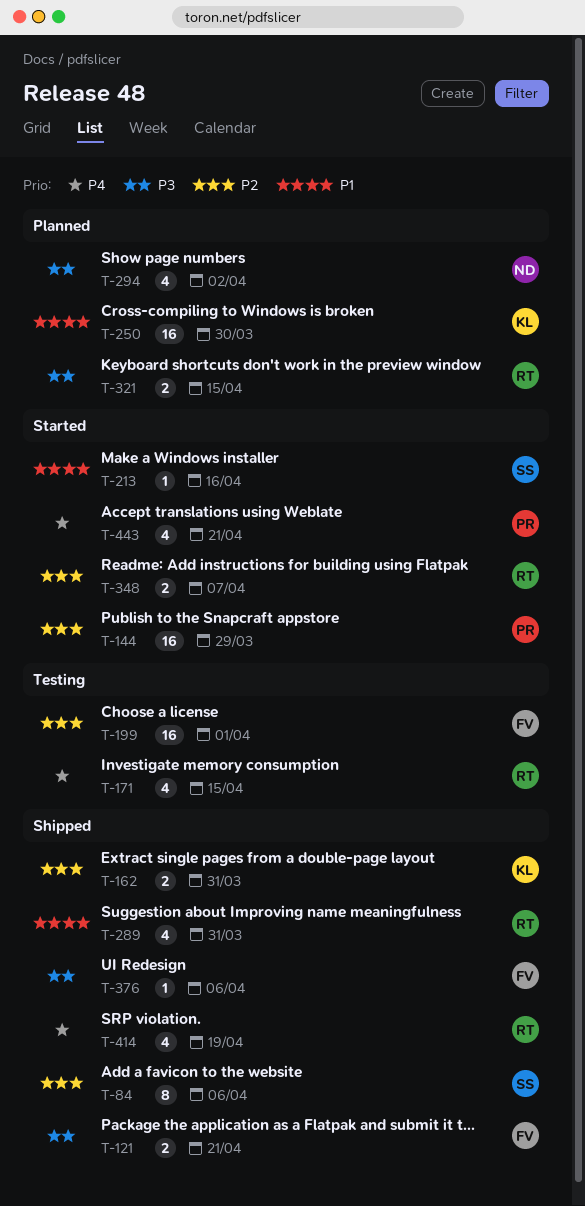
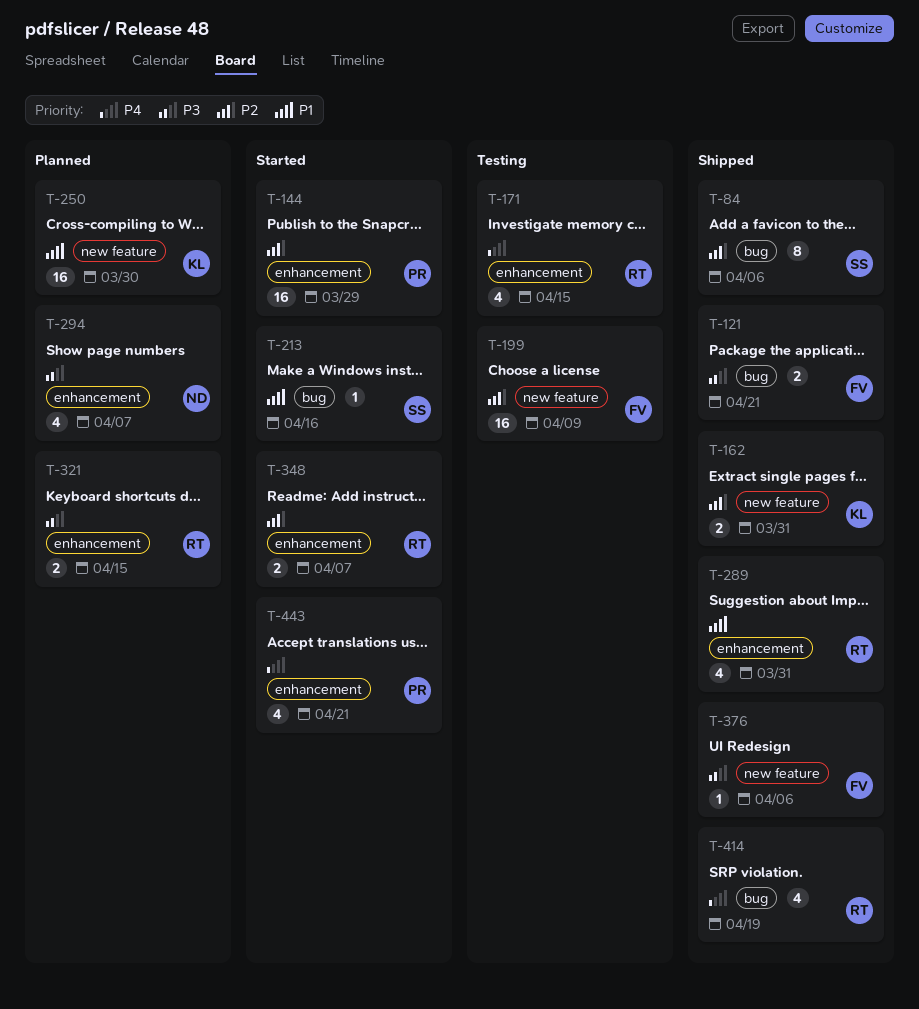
T-199, due: Apr 1 -> Apr 9
T-294, due: Apr 2 -> Apr 7

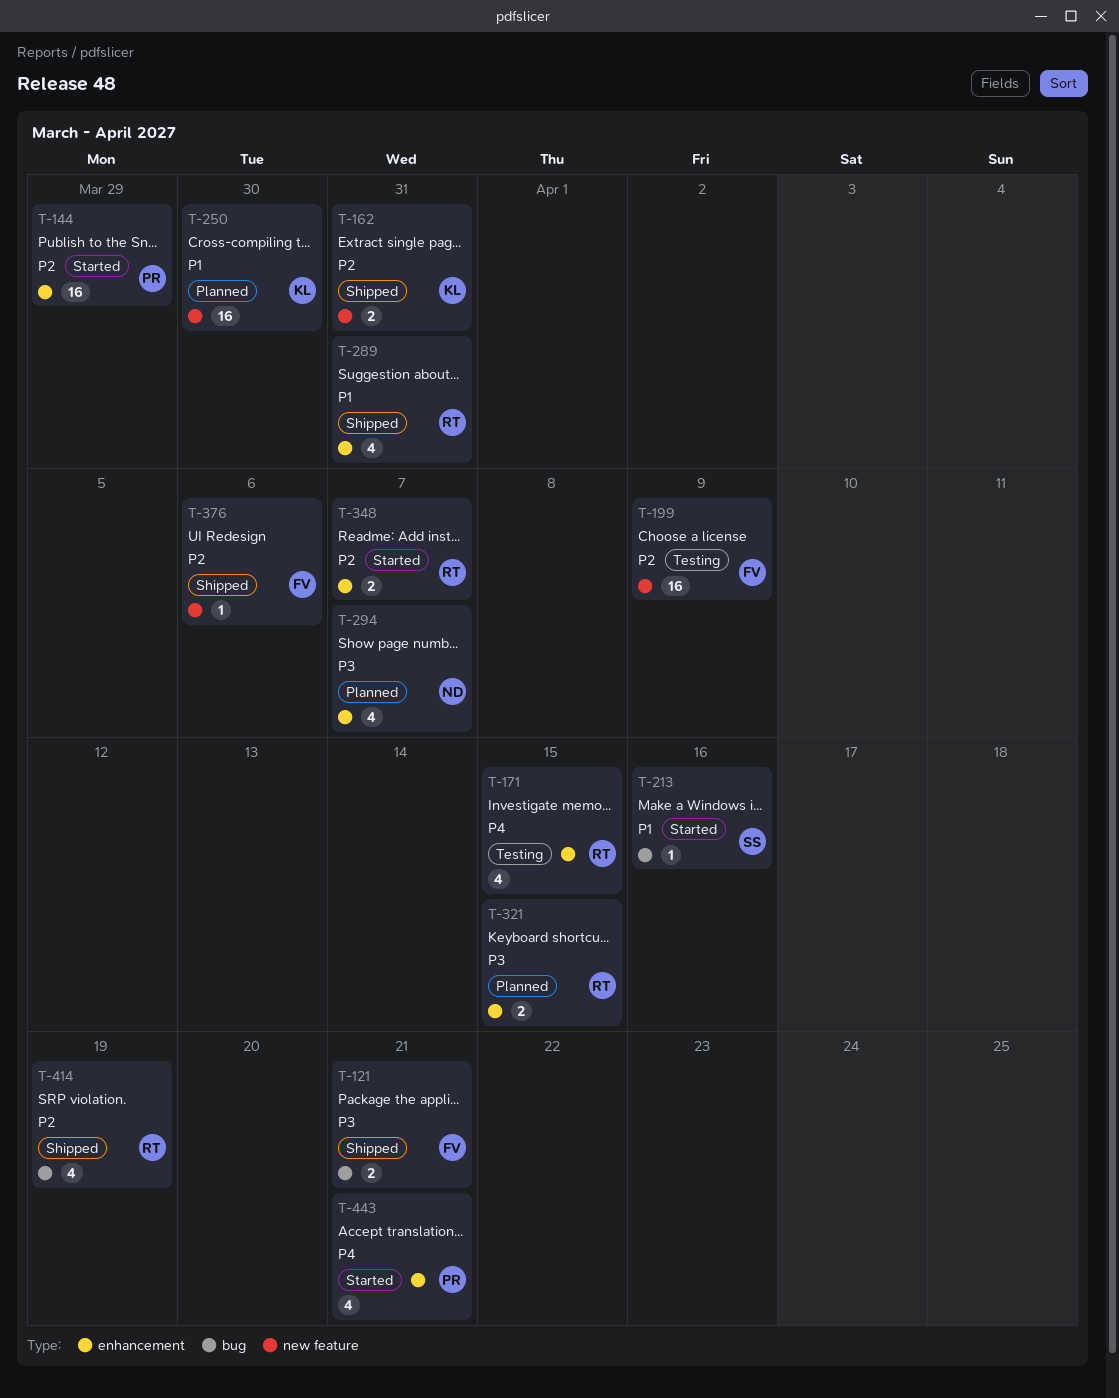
T-84: present -> none
T-376, priority: P3 -> P2
T-414, priority: P4 -> P2

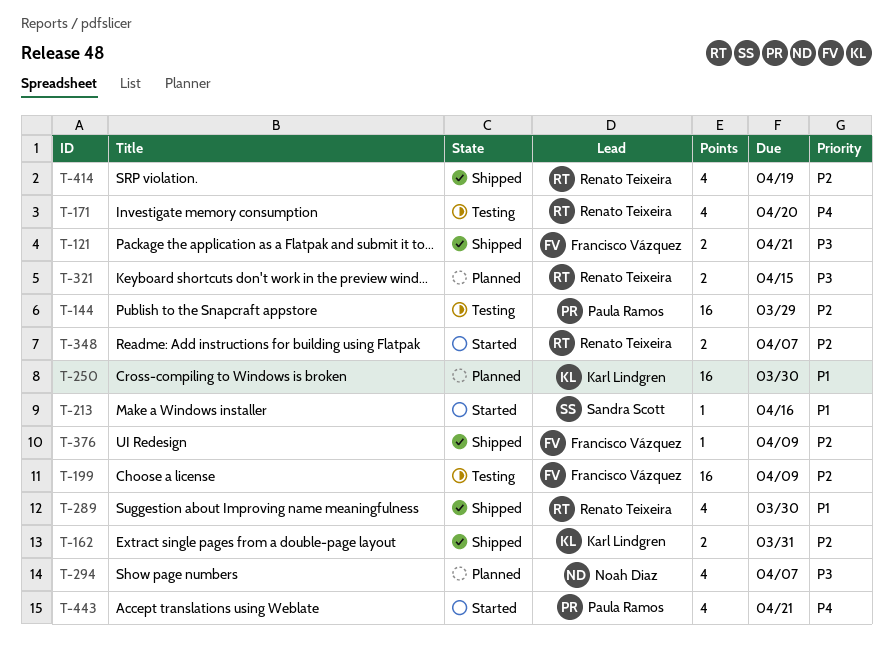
T-144, status: Started -> Testing
T-171, due: Apr 15 -> Apr 20
T-289, due: Mar 31 -> Mar 30
T-376, due: Apr 6 -> Apr 9

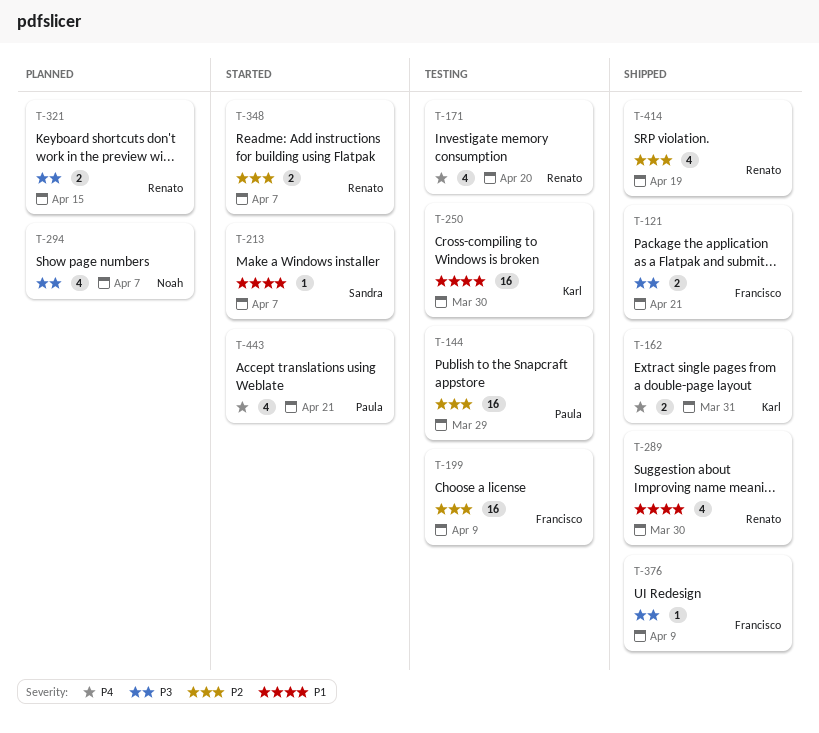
T-162, priority: P2 -> P4
T-213, due: Apr 16 -> Apr 7
T-250, status: Planned -> Testing
T-376, priority: P2 -> P3

